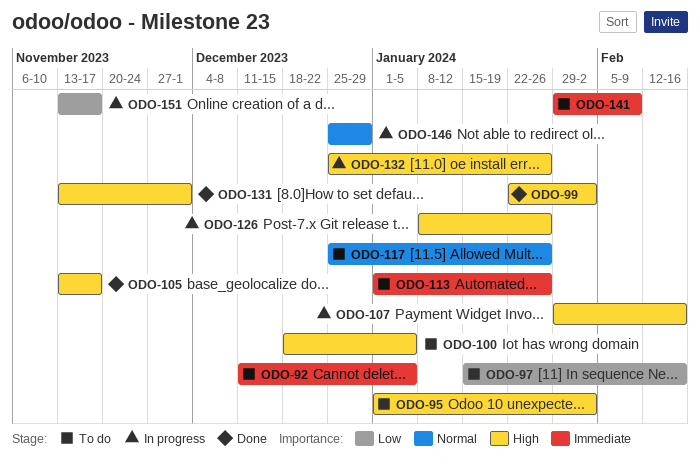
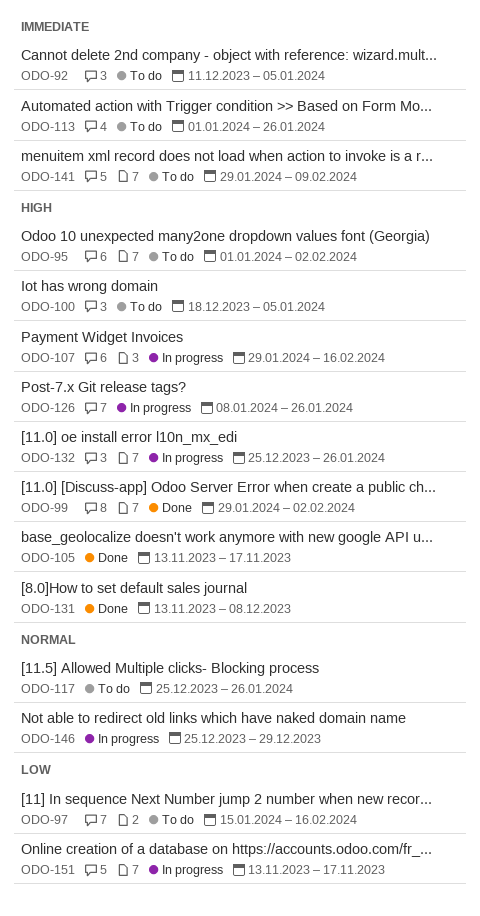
ODO-99, start: Jan 22 -> Jan 29
ODO-131, due: Dec 1 -> Dec 8

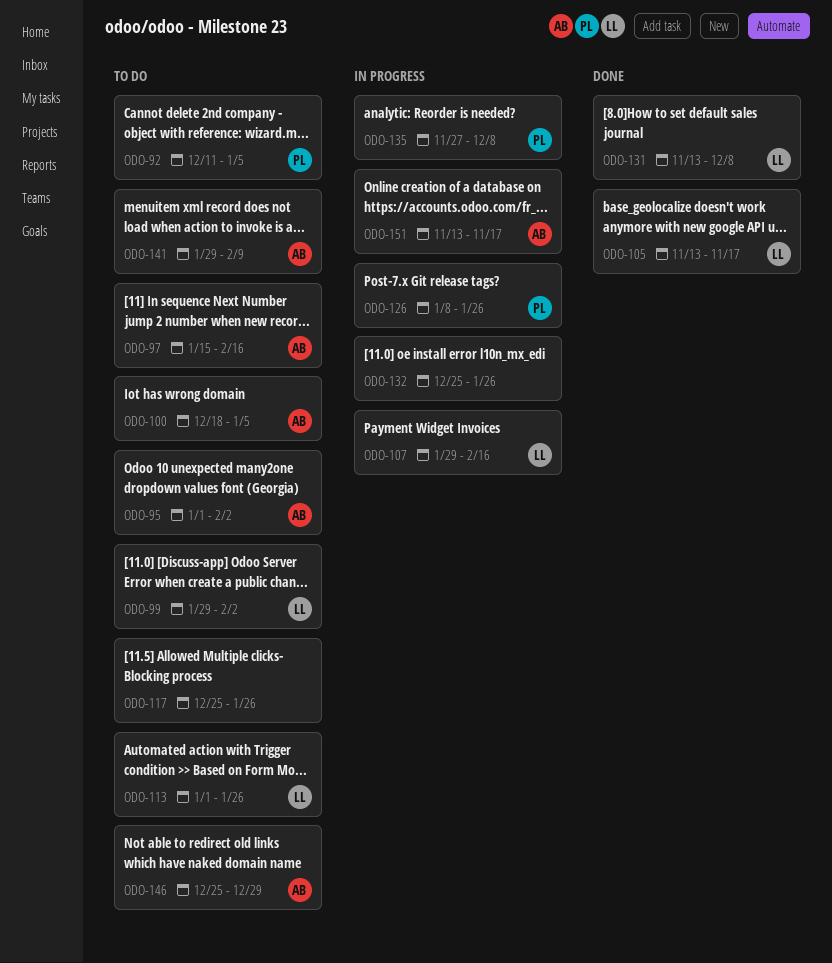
ODO-99, status: Done -> To do
ODO-135: none -> present
ODO-146, status: In progress -> To do

